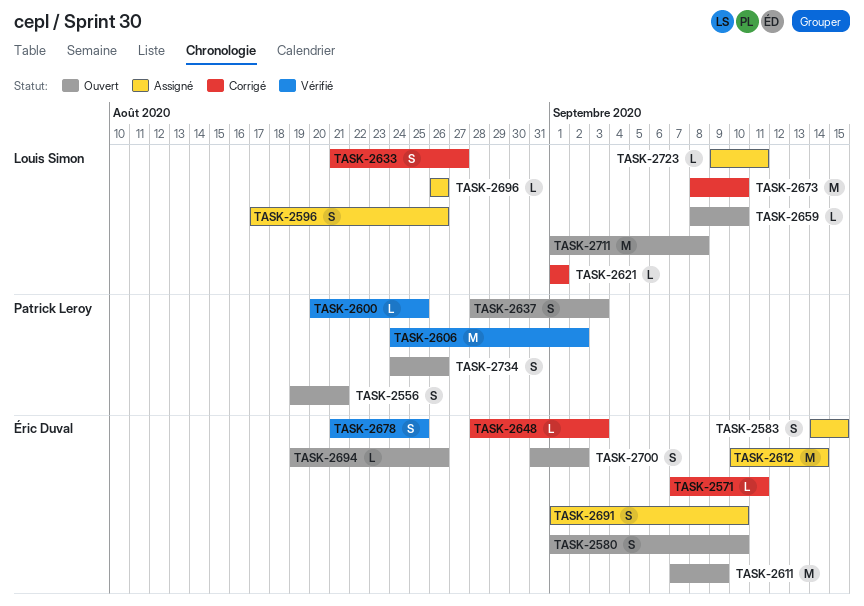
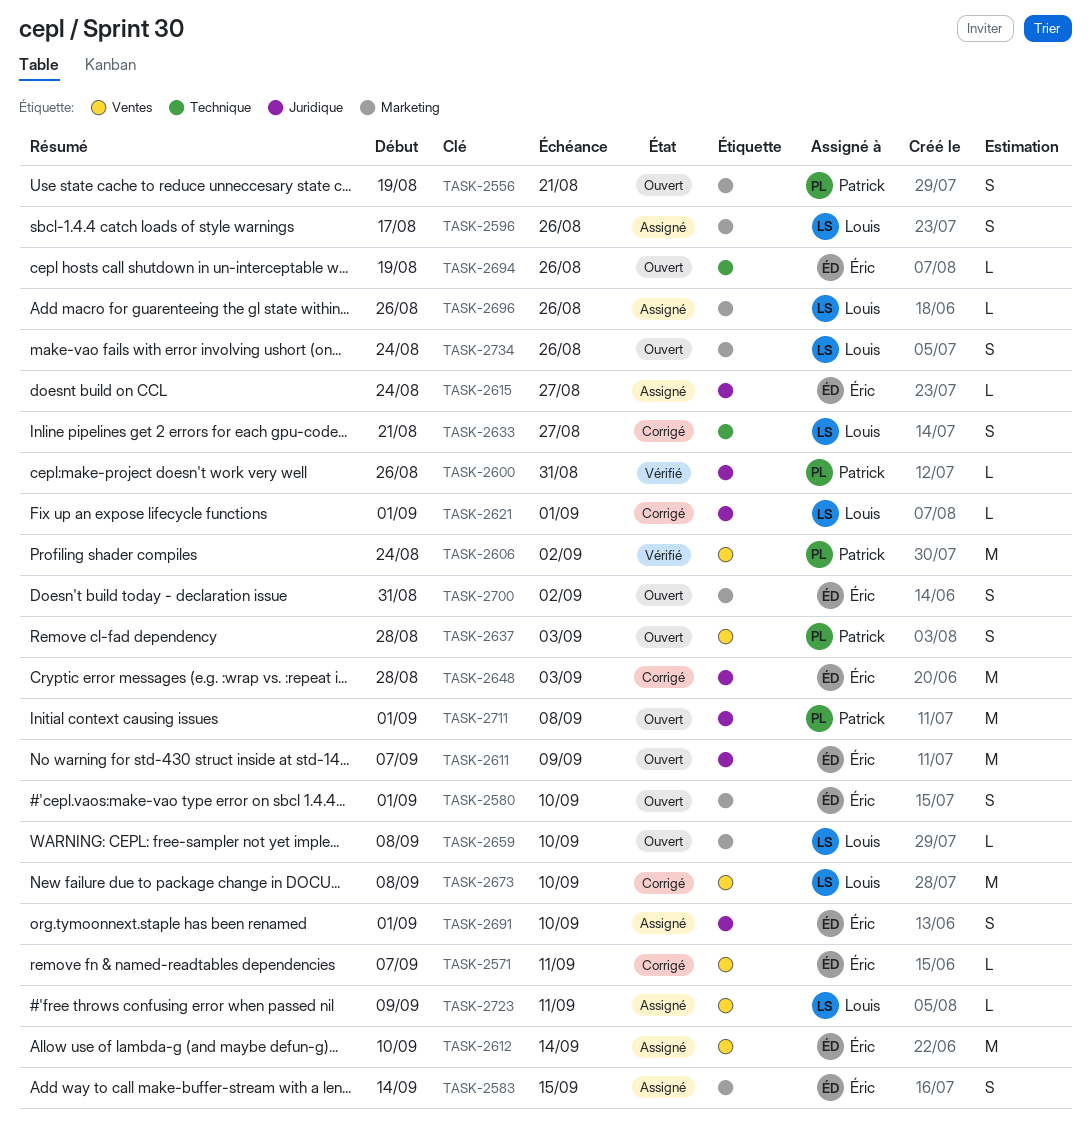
TASK-2600, start: Aug 20 -> Aug 26
TASK-2600, due: Aug 25 -> Aug 31
TASK-2615: none -> present
TASK-2648, estimate: L -> M
TASK-2678: present -> none
TASK-2711, owner: Louis Simon -> Patrick Leroy
TASK-2734, owner: Patrick Leroy -> Louis Simon

